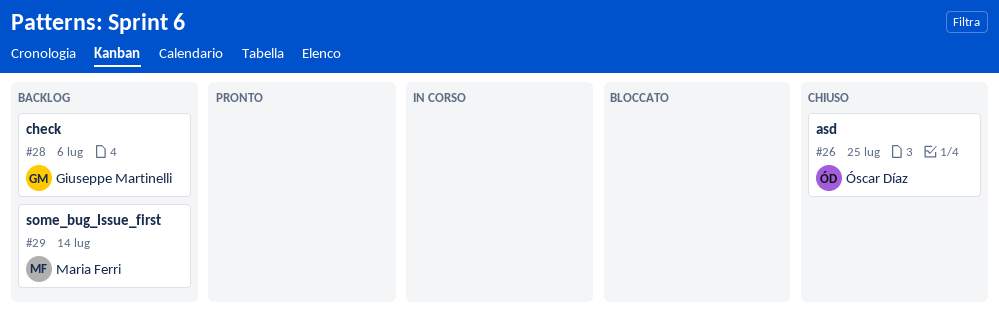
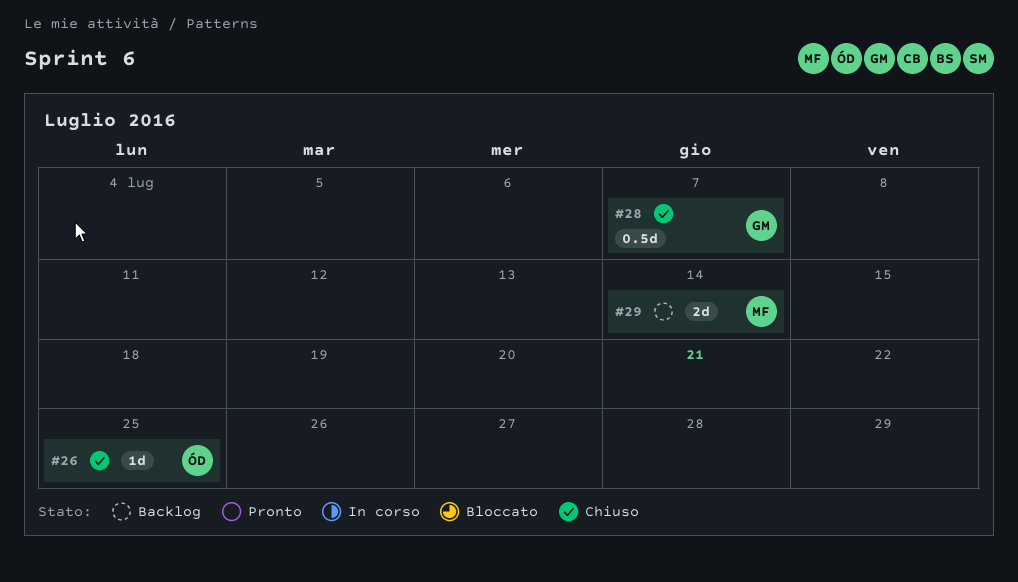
#28, status: Backlog -> Chiuso
#28, due: Jul 6 -> Jul 7

